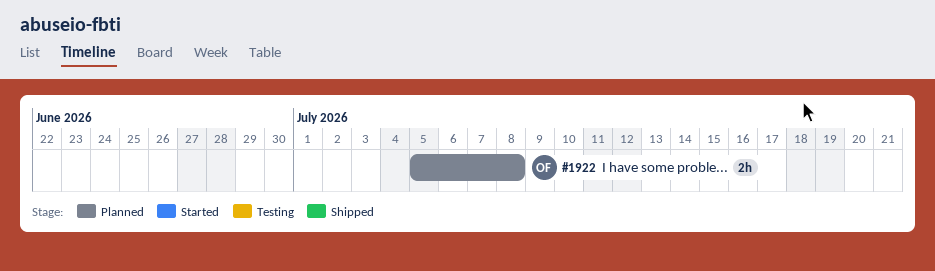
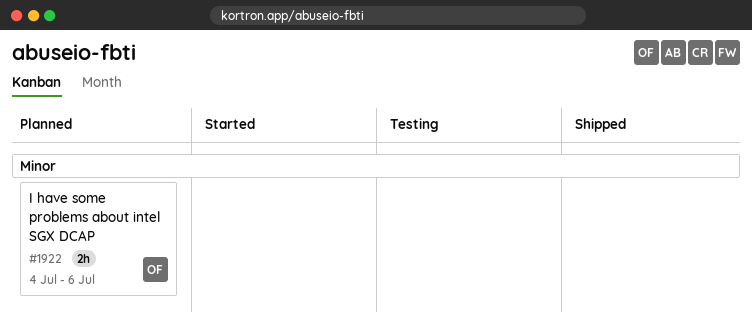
#1922, start: Jul 5 -> Jul 4
#1922, due: Jul 8 -> Jul 6

